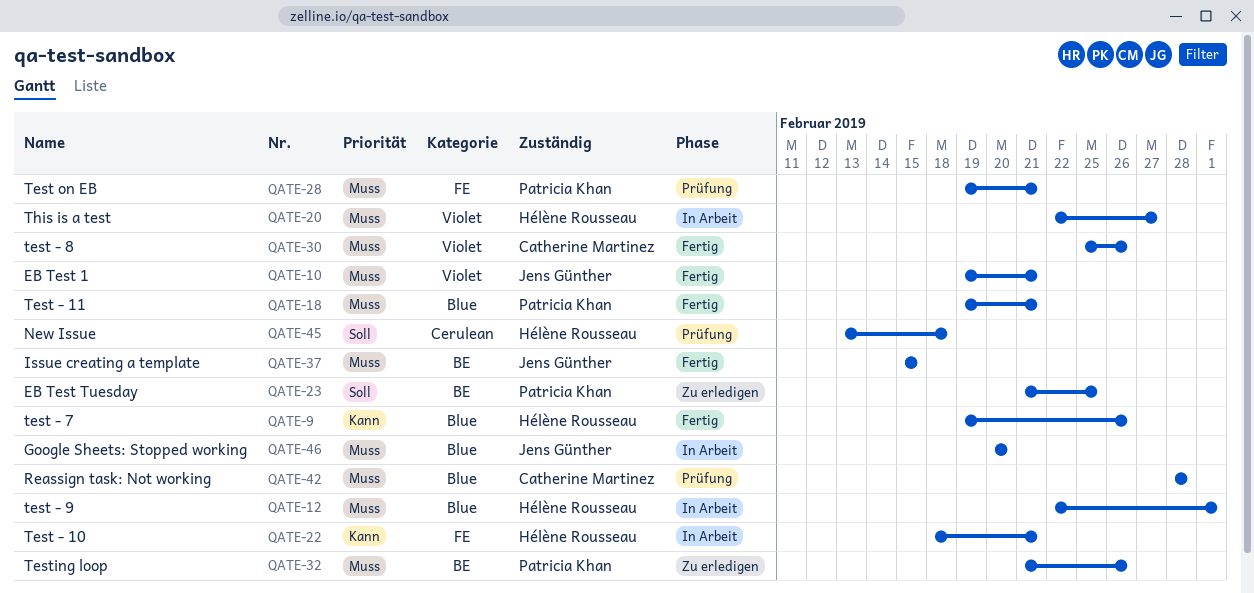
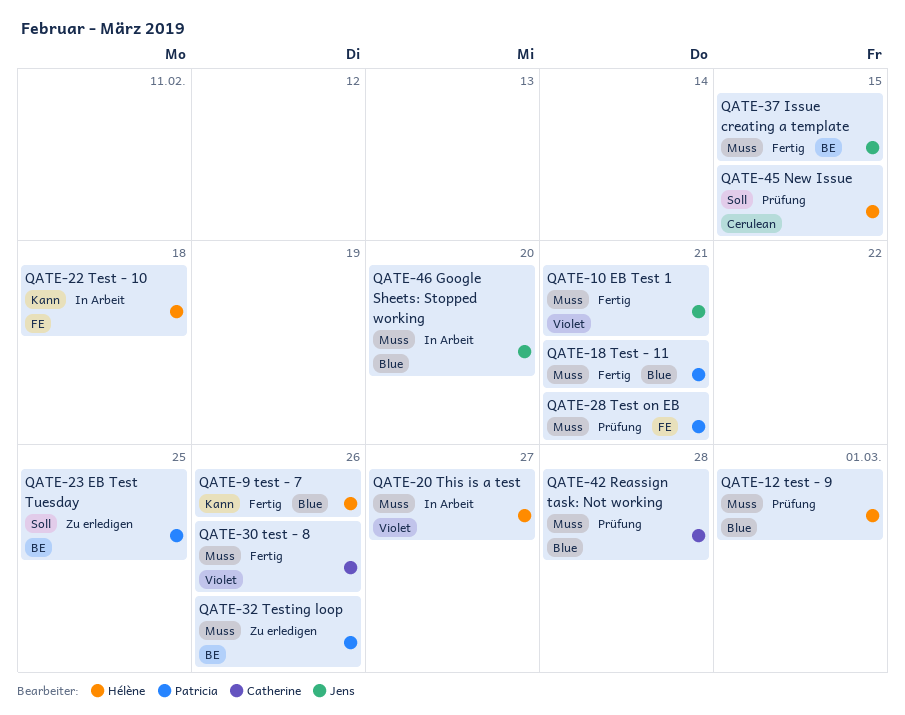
QATE-12, status: In Arbeit -> Prüfung
QATE-22, due: Feb 21 -> Feb 18
QATE-45, due: Feb 18 -> Feb 15

